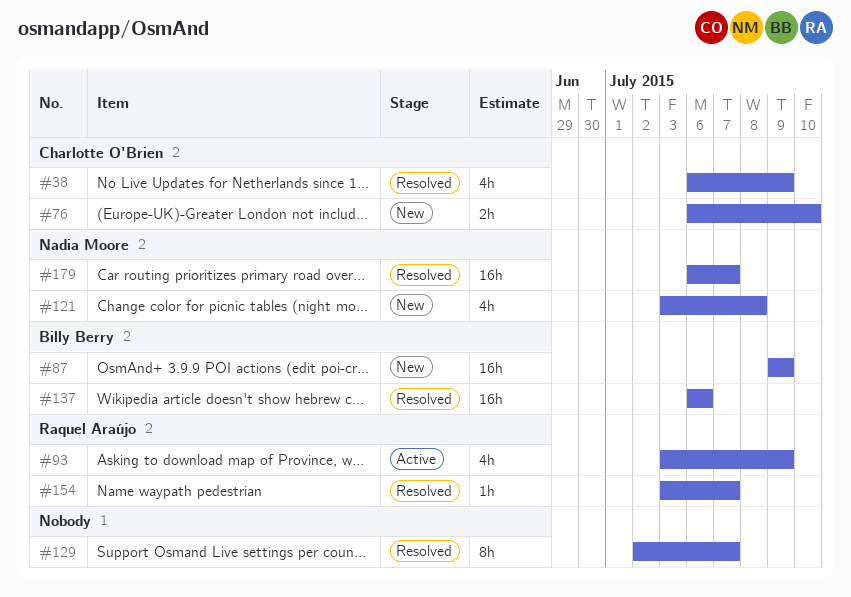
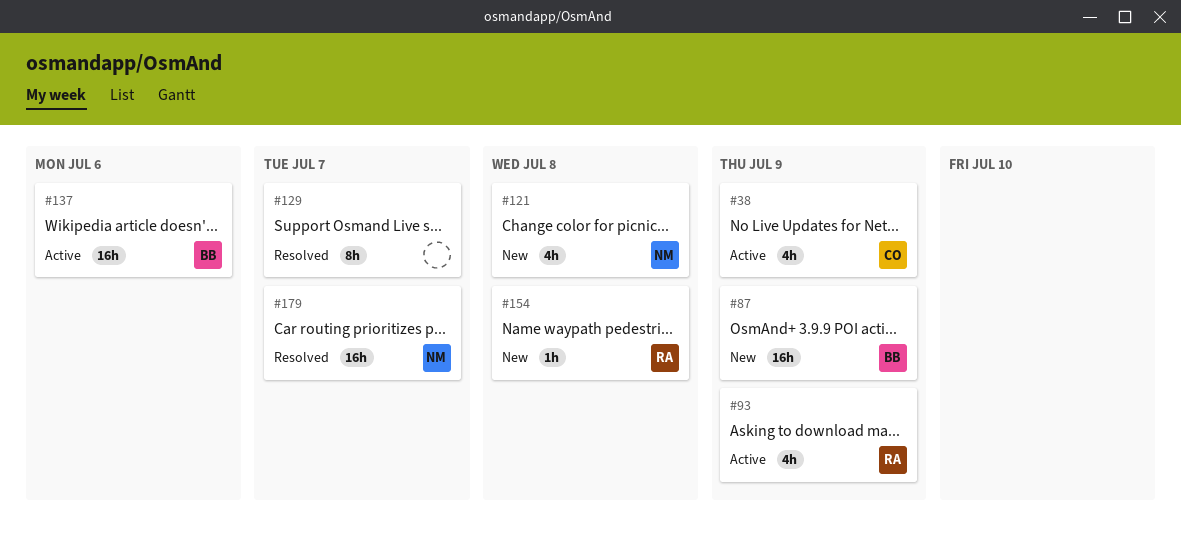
#38, status: Resolved -> Active
#76: present -> none
#137, status: Resolved -> Active
#154, status: Resolved -> New
#154, due: Jul 7 -> Jul 8

